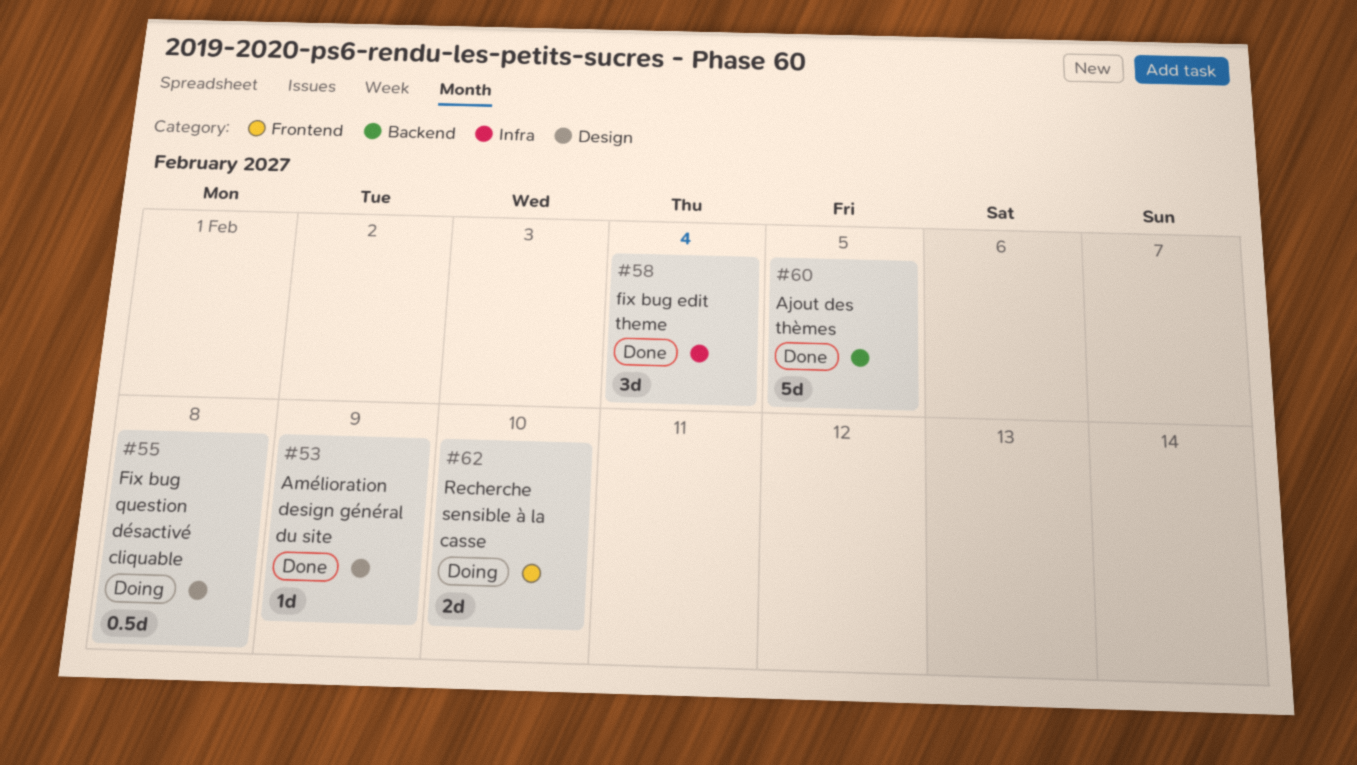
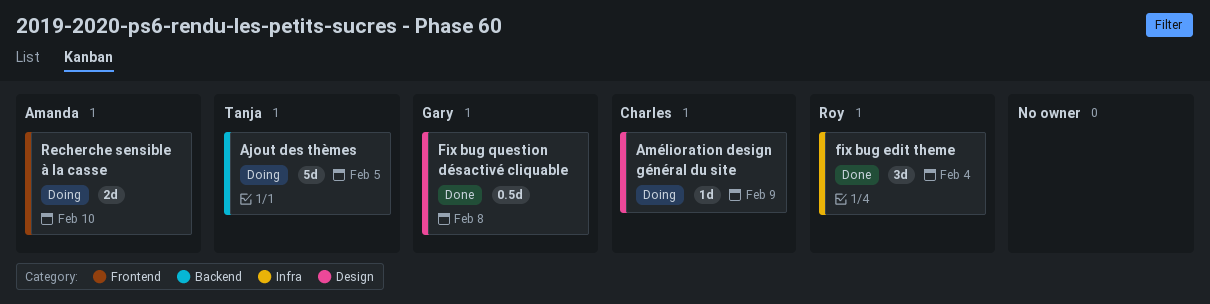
Ajout des thèmes, status: Done -> Doing
Amélioration design général du site, status: Done -> Doing
Fix bug question désactivé cliquable, status: Doing -> Done

